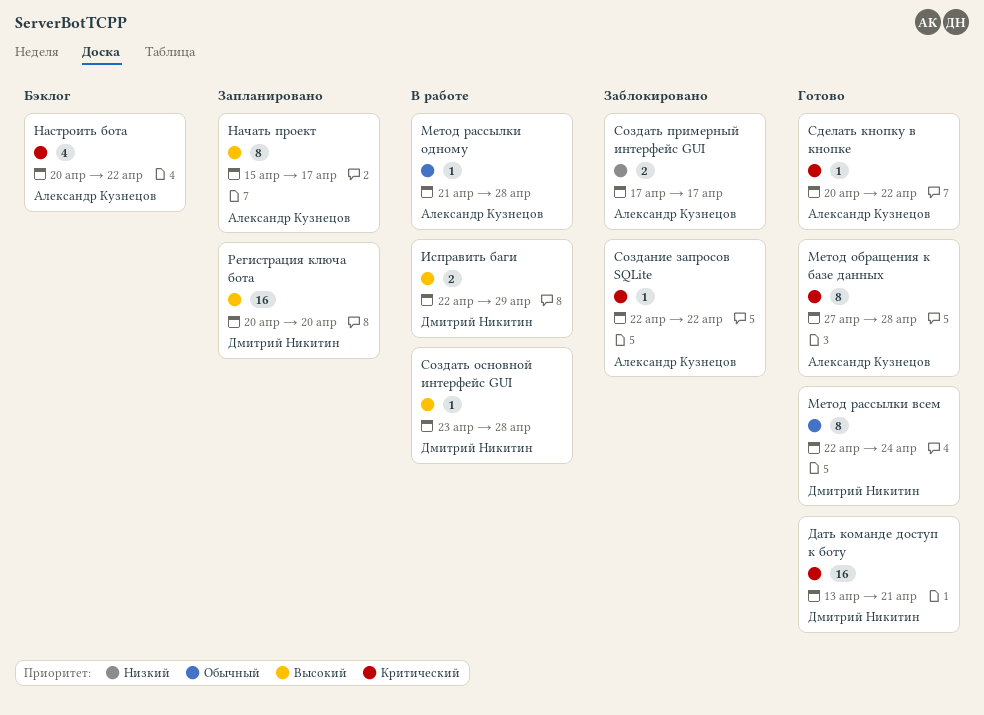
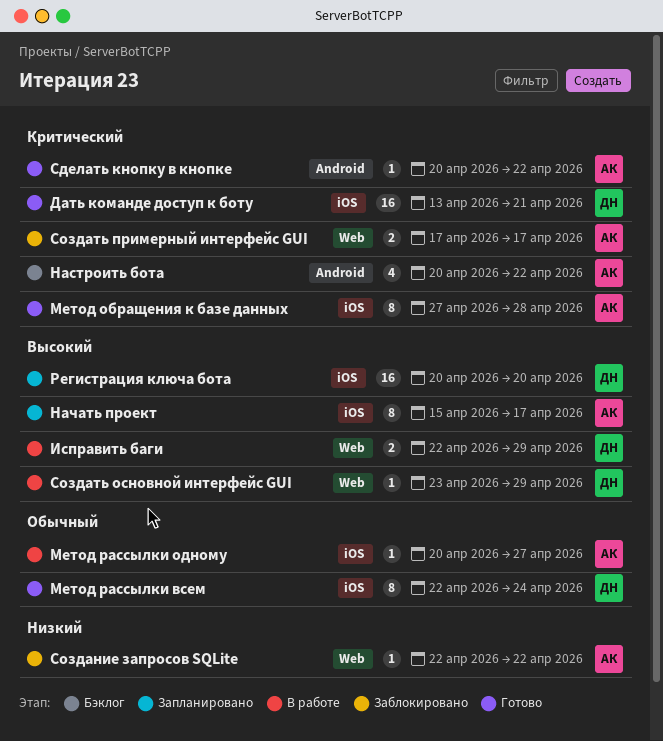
Метод рассылки одному, start: Apr 21 -> Apr 20
Метод рассылки одному, due: Apr 28 -> Apr 27
Создание запросов SQLite, priority: Критический -> Низкий
Создать основной интерфейс GUI, due: Apr 28 -> Apr 29
Создать примерный интерфейс GUI, priority: Низкий -> Критический

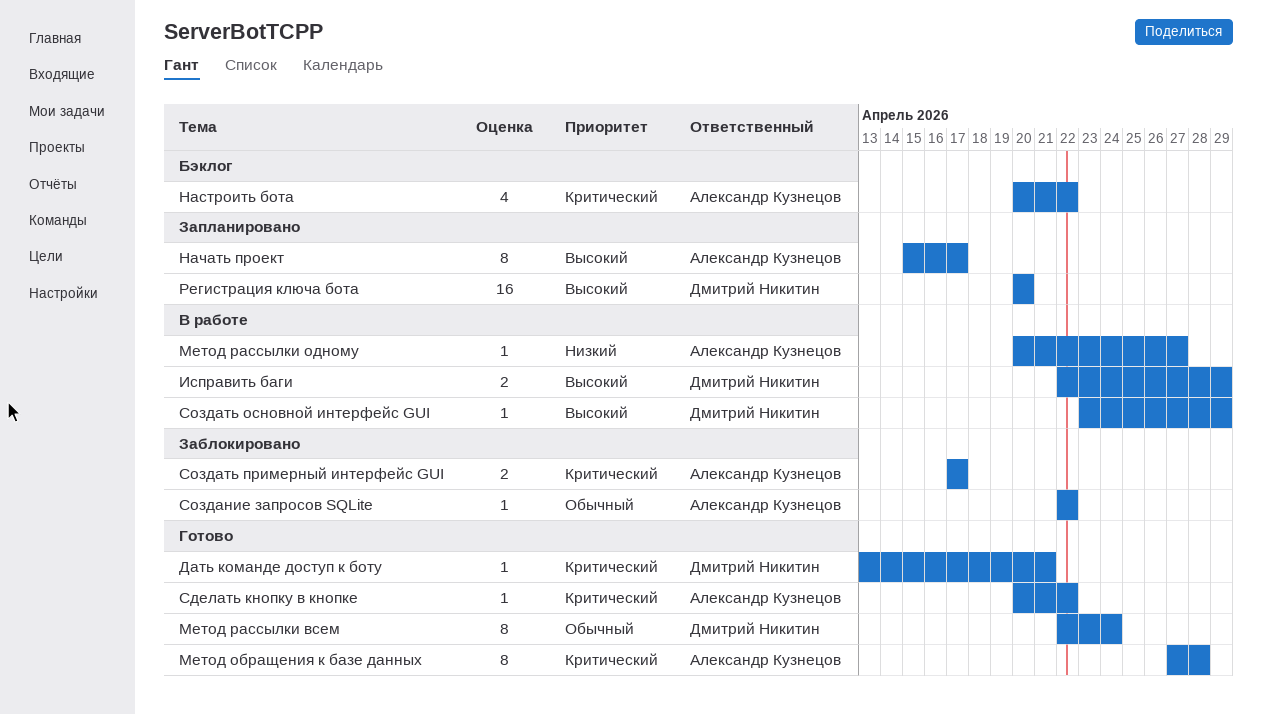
Дать команде доступ к боту, estimate: 16 -> 1
Метод рассылки одному, priority: Обычный -> Низкий
Создание запросов SQLite, priority: Низкий -> Обычный

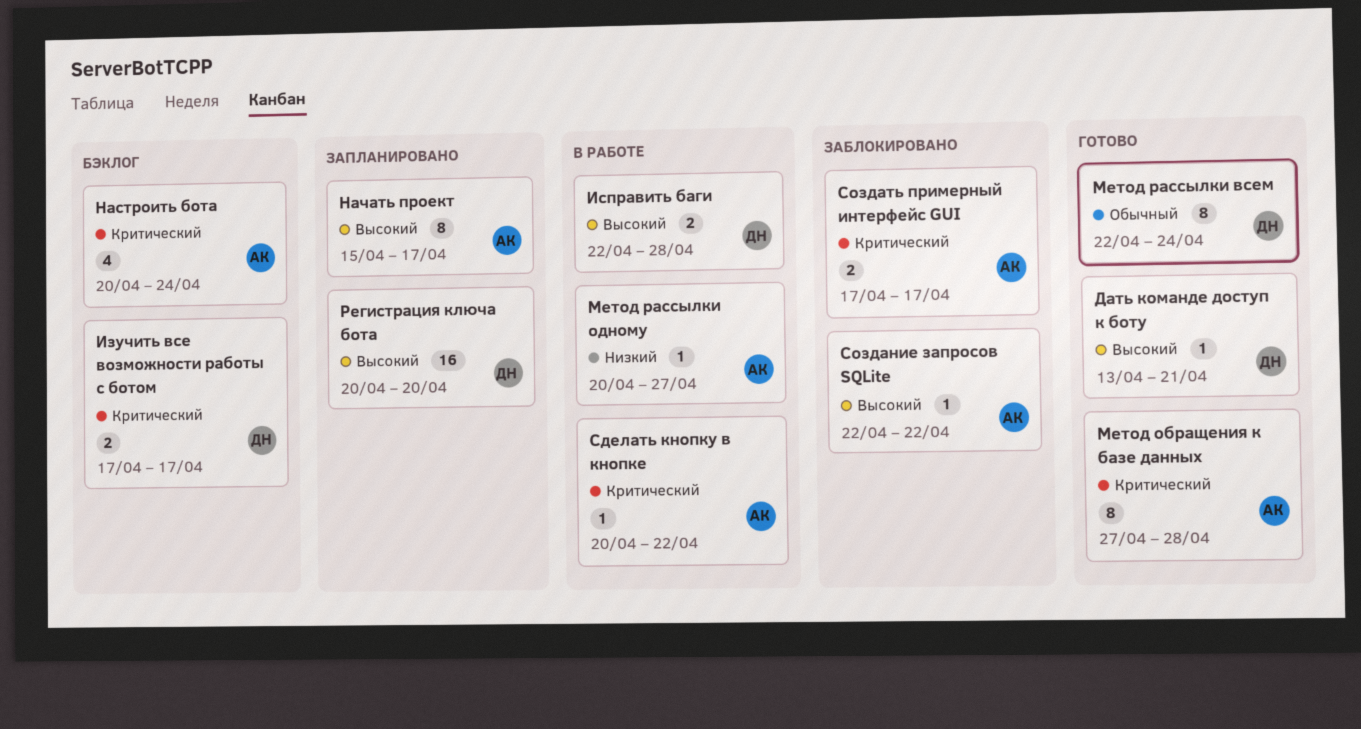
Дать команде доступ к боту, priority: Критический -> Высокий
Изучить все возможности работы с ботом: none -> present
Исправить баги, due: Apr 29 -> Apr 28
Настроить бота, due: Apr 22 -> Apr 24
Сделать кнопку в кнопке, status: Готово -> В работе
Создание запросов SQLite, priority: Обычный -> Высокий
Создать основной интерфейс GUI: present -> none

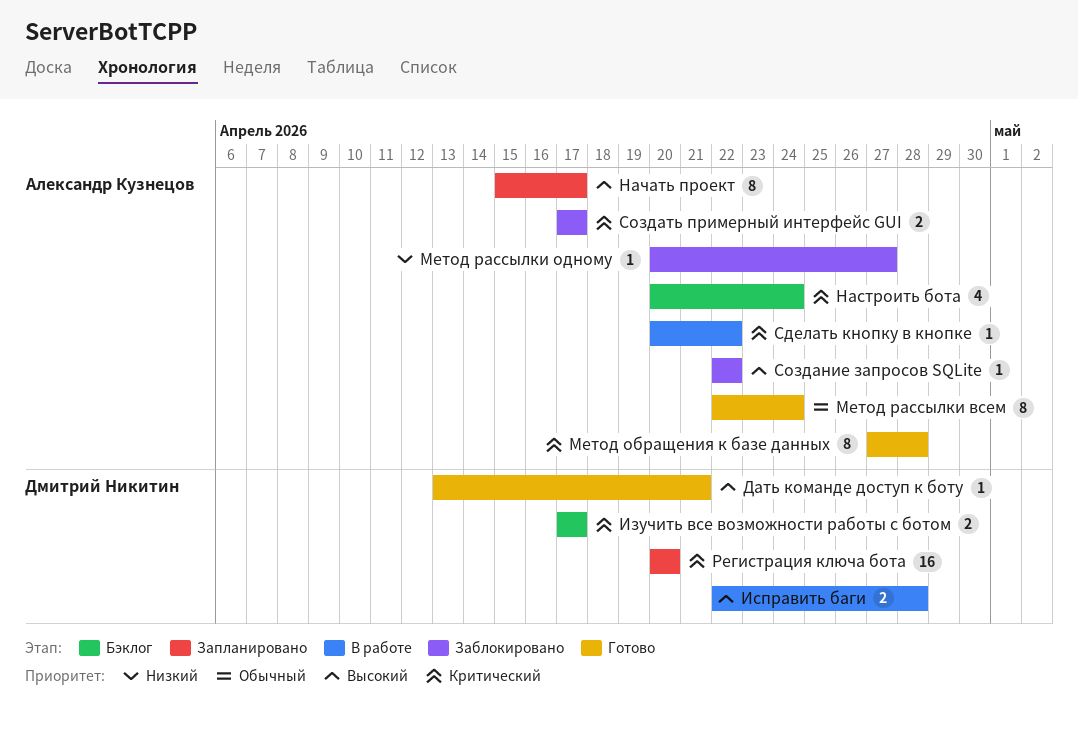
Метод рассылки всем, owner: Дмитрий Никитин -> Александр Кузнецов
Метод рассылки одному, status: В работе -> Заблокировано
Регистрация ключа бота, priority: Высокий -> Критический

